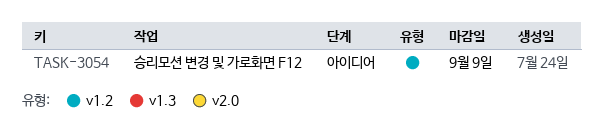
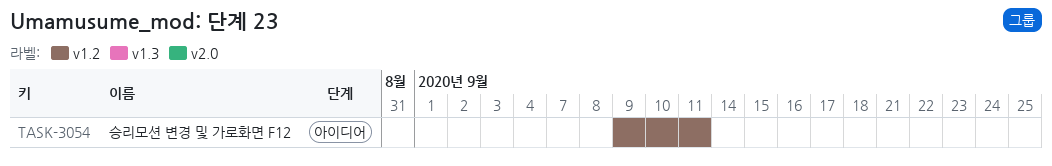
TASK-3054, due: Sep 9 -> Sep 11

